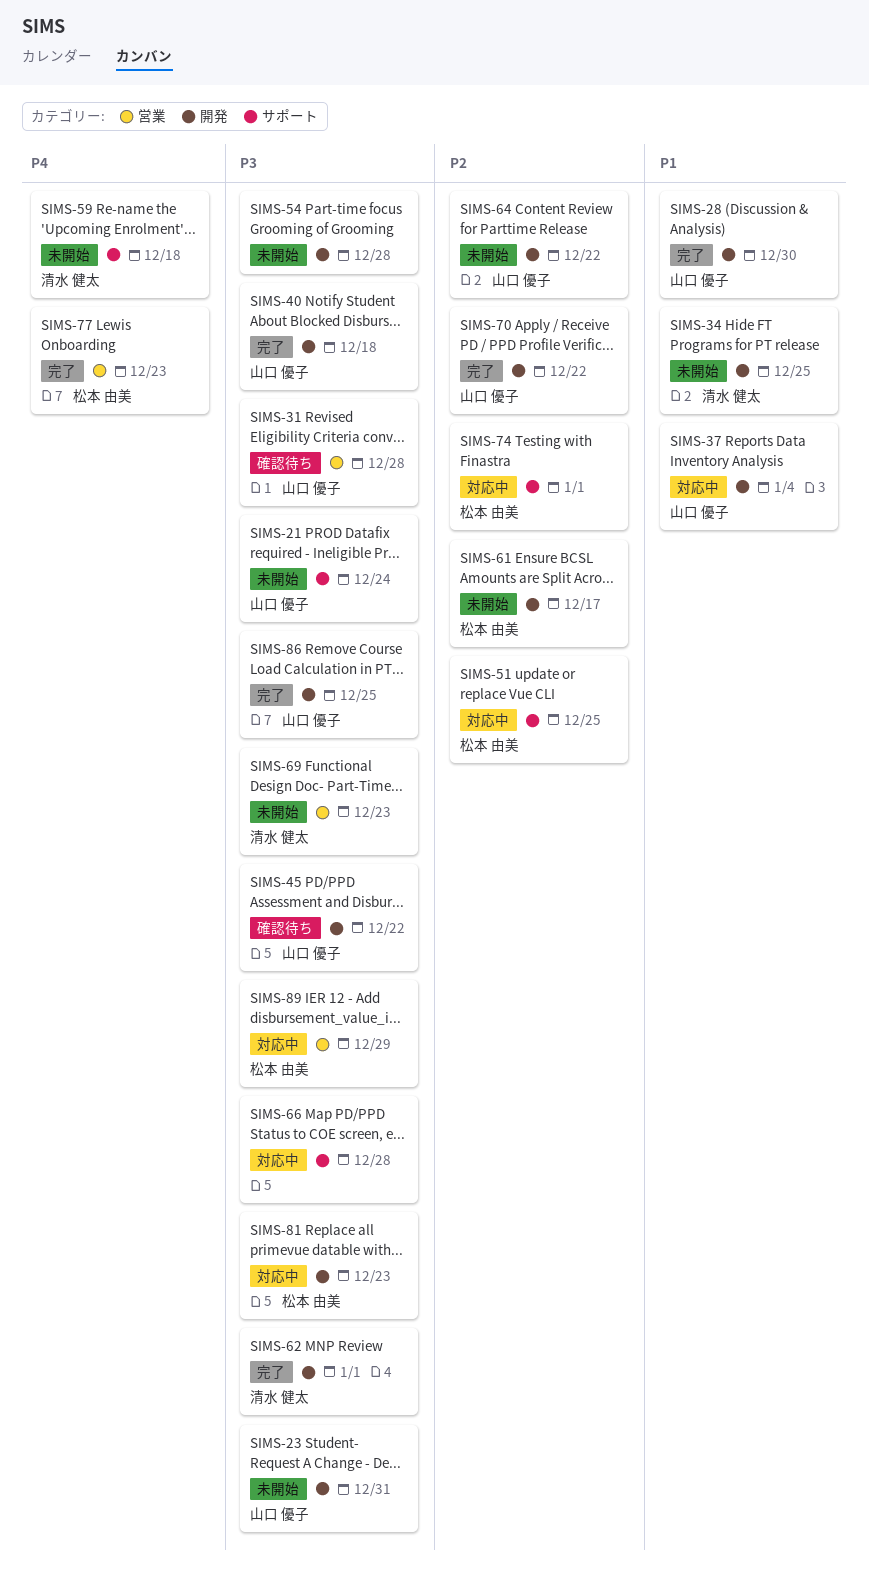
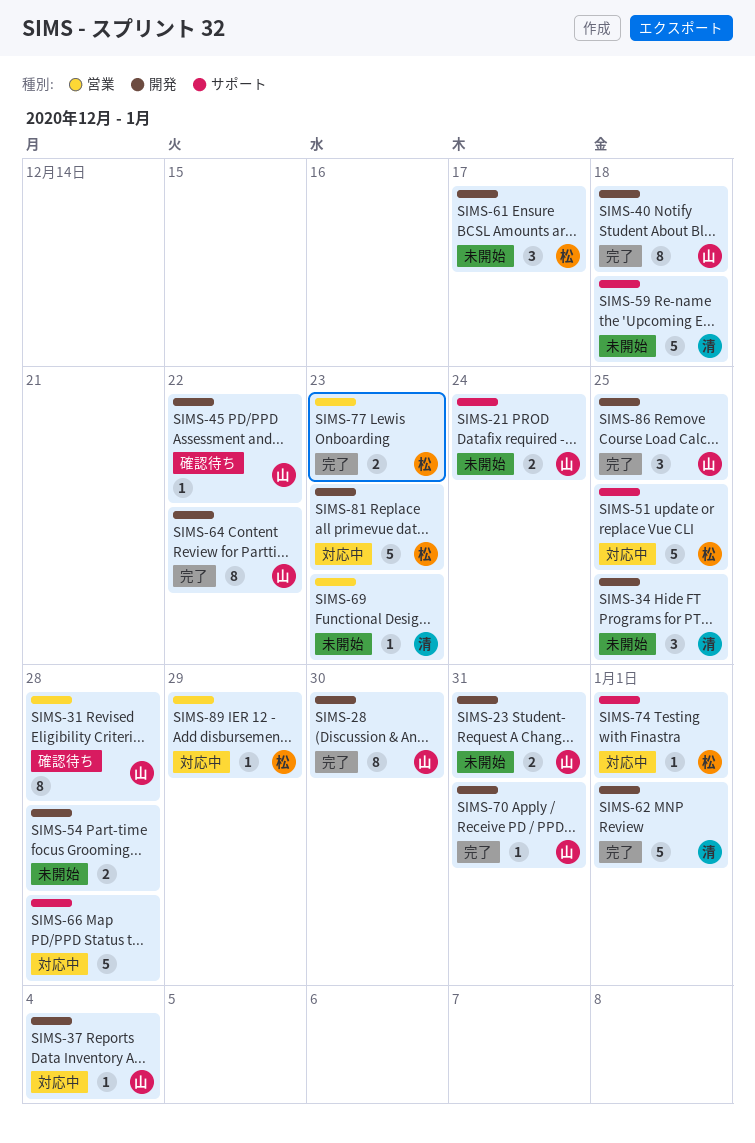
SIMS-64, status: 未開始 -> 完了
SIMS-70, due: Dec 22 -> Dec 31

